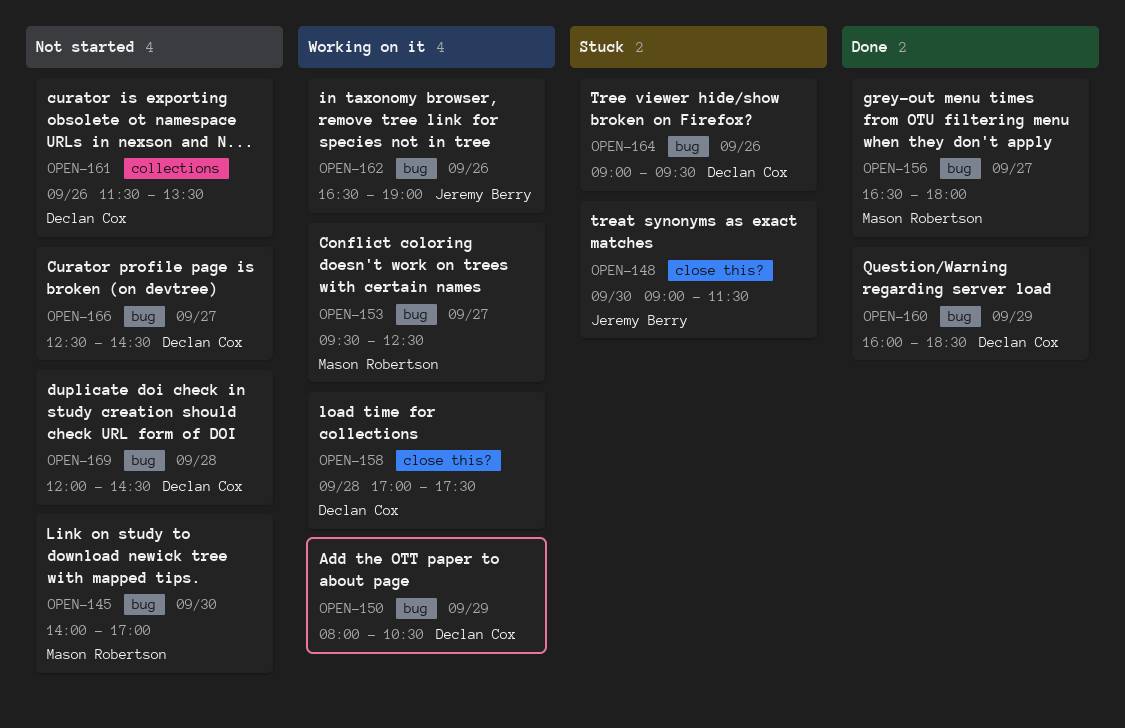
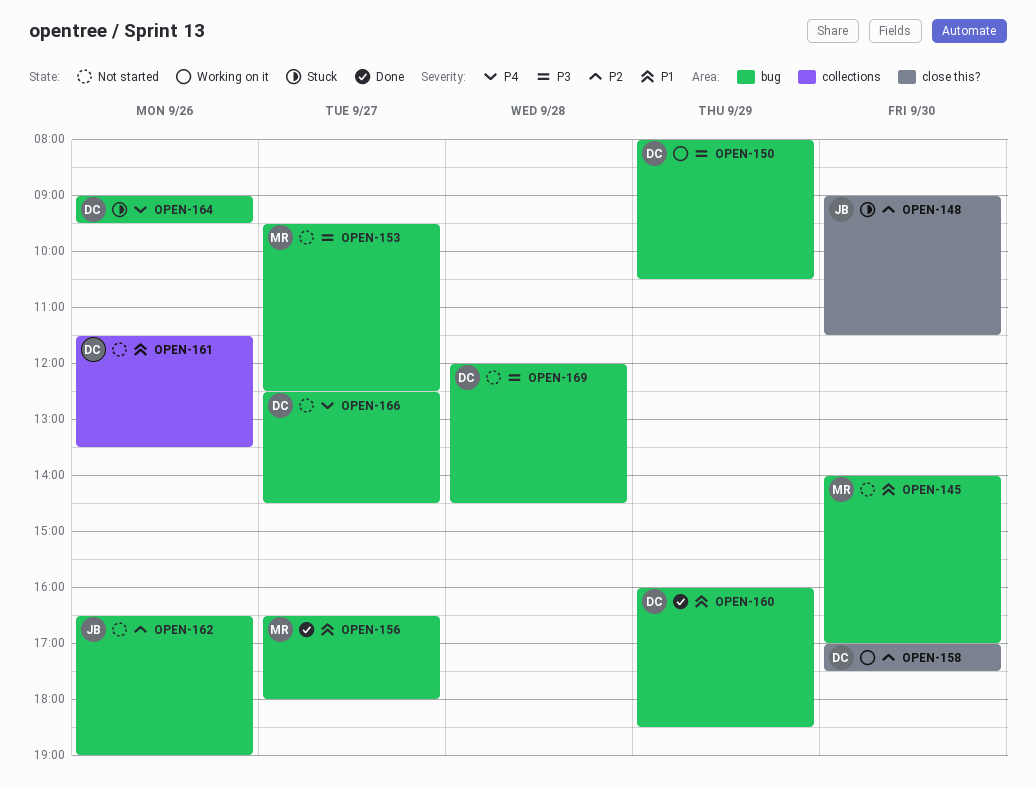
OPEN-153, status: Working on it -> Not started
OPEN-158, day: Sep 28 -> Sep 30
OPEN-162, status: Working on it -> Not started

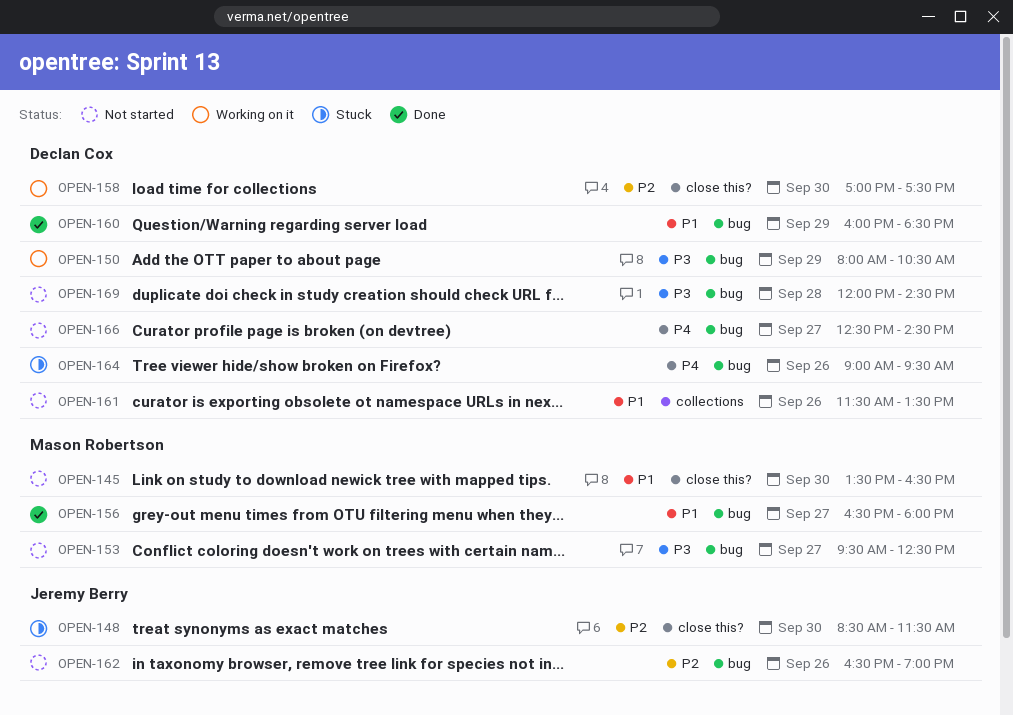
OPEN-145, label: bug -> close this?
OPEN-145, begins: 14:00 -> 13:30
OPEN-145, ends: 17:00 -> 16:30
OPEN-148, begins: 09:00 -> 08:30

